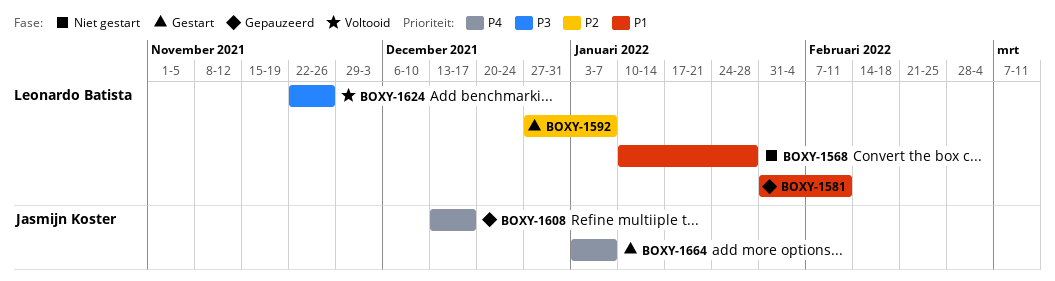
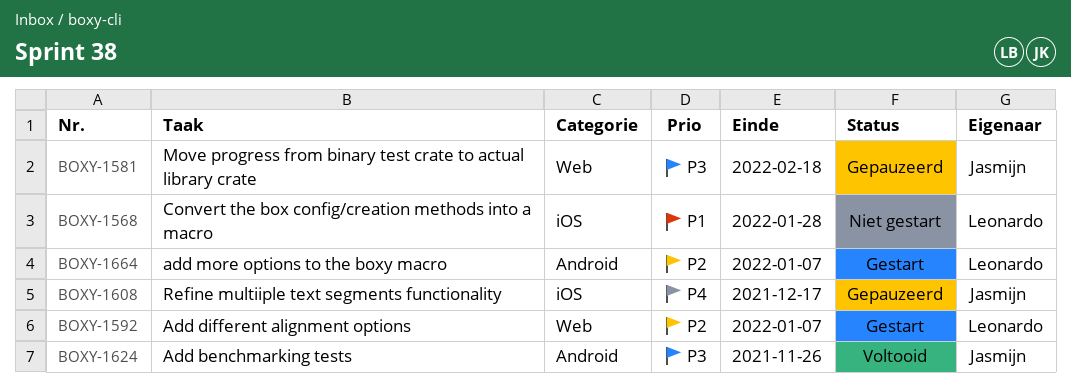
BOXY-1581, owner: Leonardo Batista -> Jasmijn Koster
BOXY-1581, priority: P1 -> P3
BOXY-1581, due: Feb 11 -> Feb 18
BOXY-1624, owner: Leonardo Batista -> Jasmijn Koster
BOXY-1664, owner: Jasmijn Koster -> Leonardo Batista
BOXY-1664, priority: P4 -> P2

